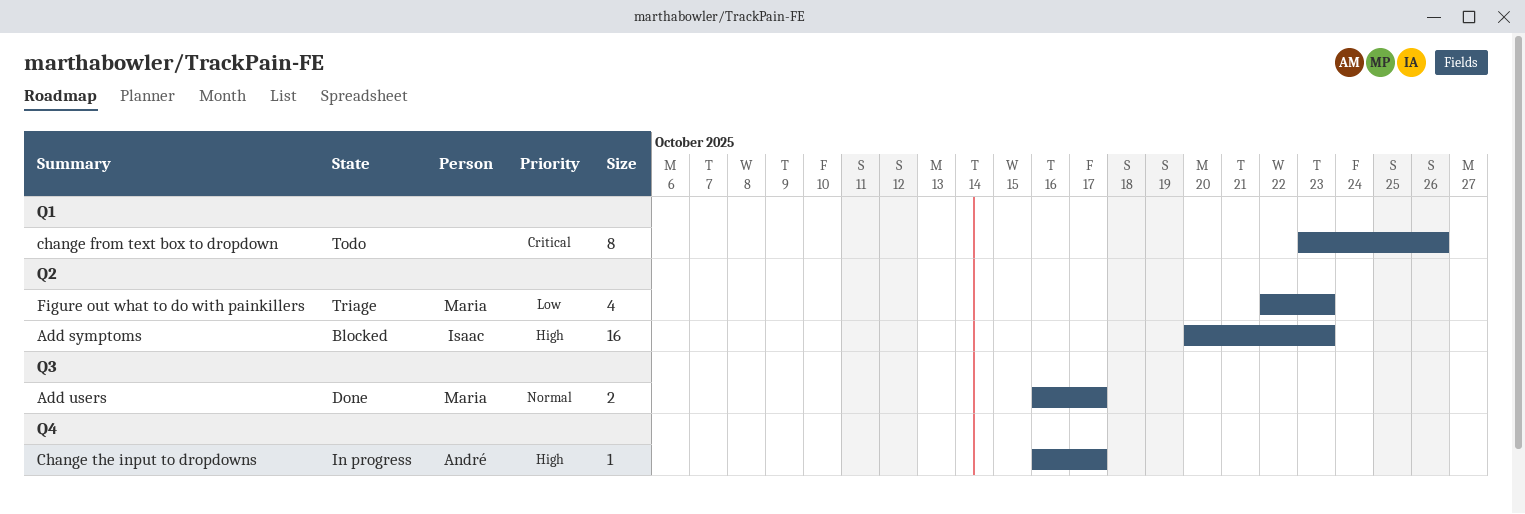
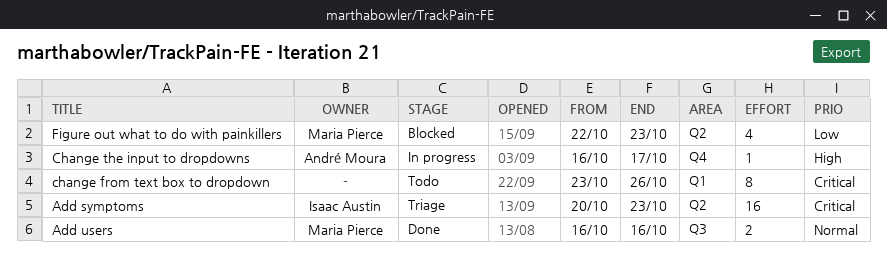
Add symptoms, status: Blocked -> Triage
Add symptoms, priority: High -> Critical
Add users, due: Oct 17 -> Oct 16
Figure out what to do with painkillers, status: Triage -> Blocked

